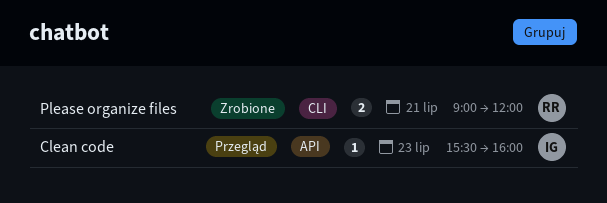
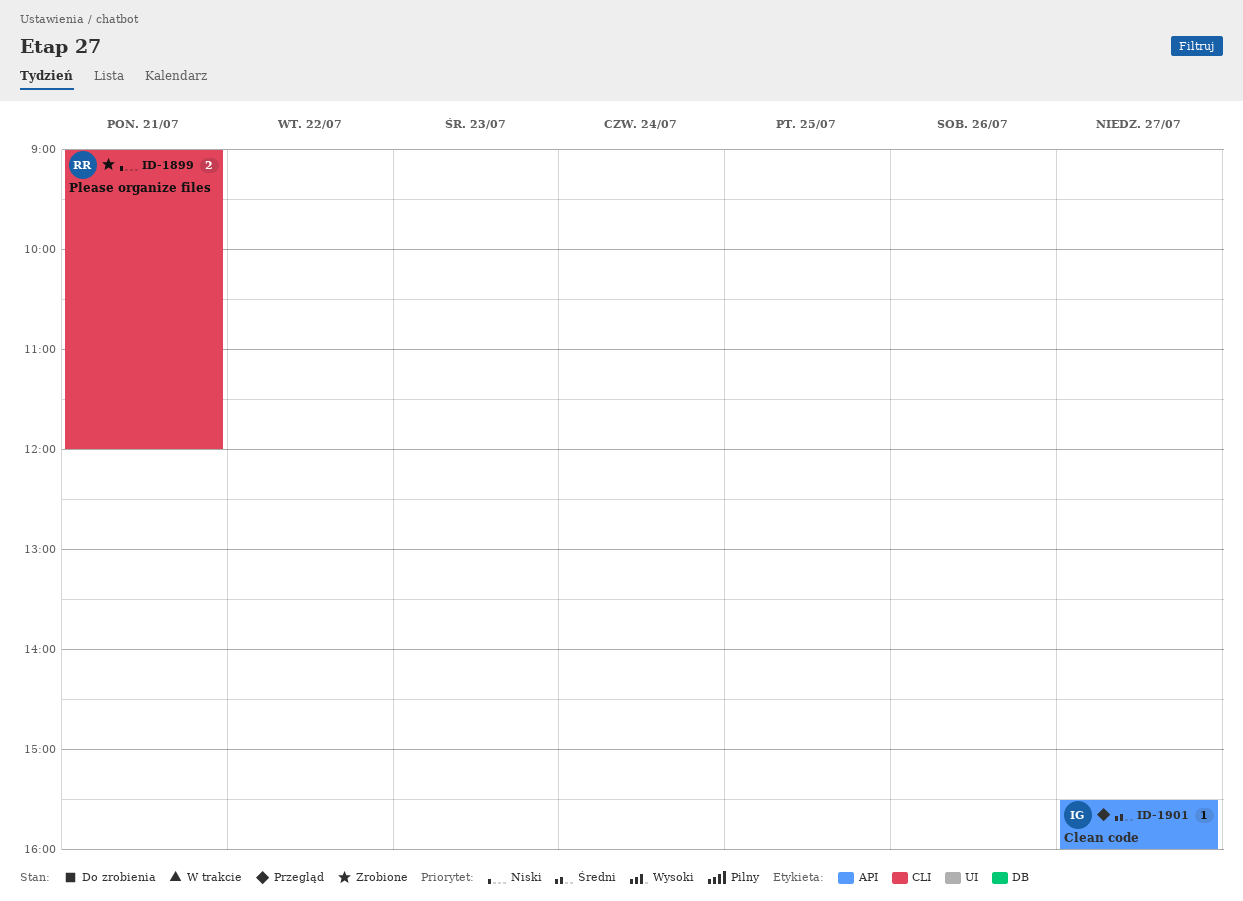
Clean code, day: Jul 23 -> Jul 27

